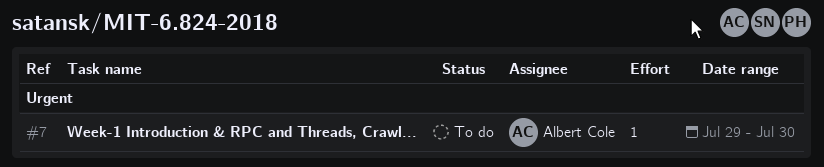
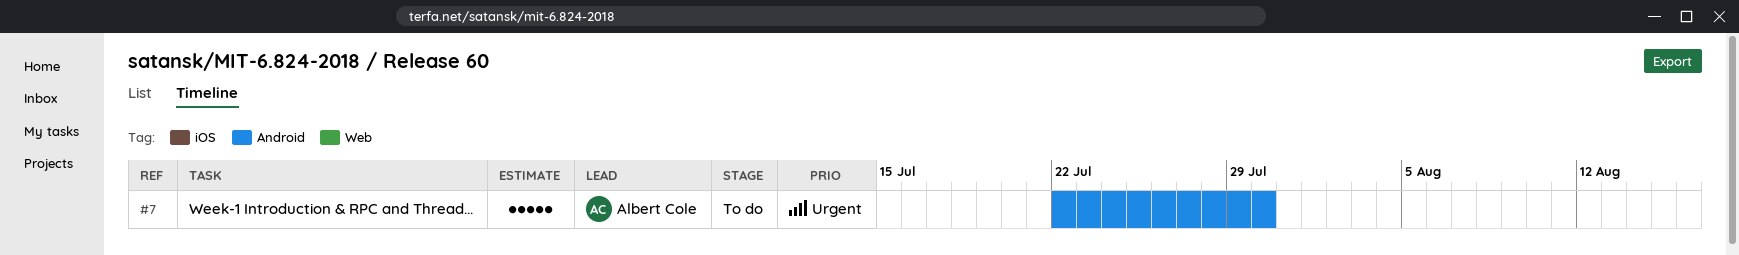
#7, estimate: 1 -> 5
#7, start: Jul 29 -> Jul 22

